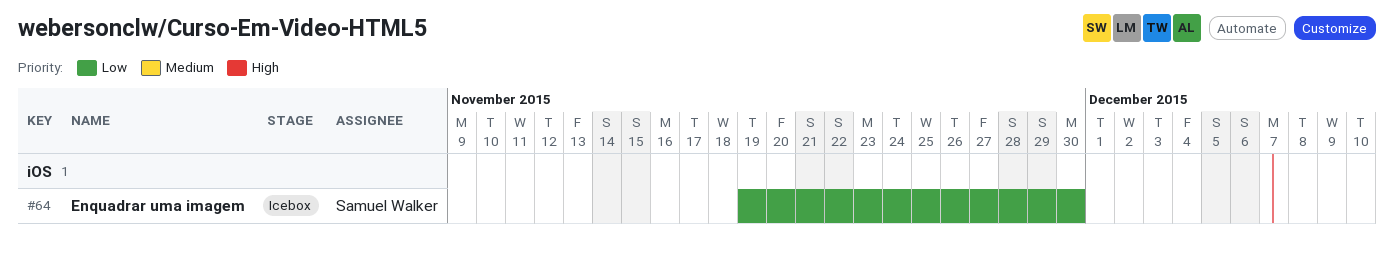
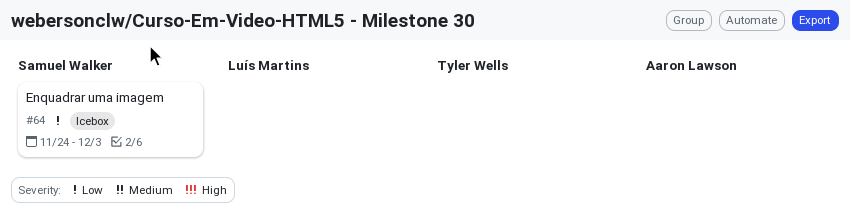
#64, start: Nov 19 -> Nov 24
#64, due: Nov 30 -> Dec 3

